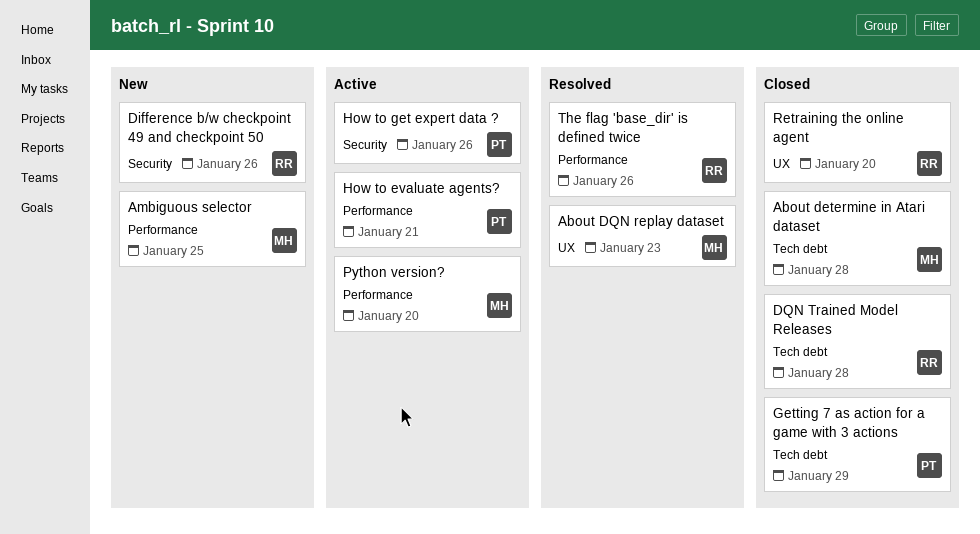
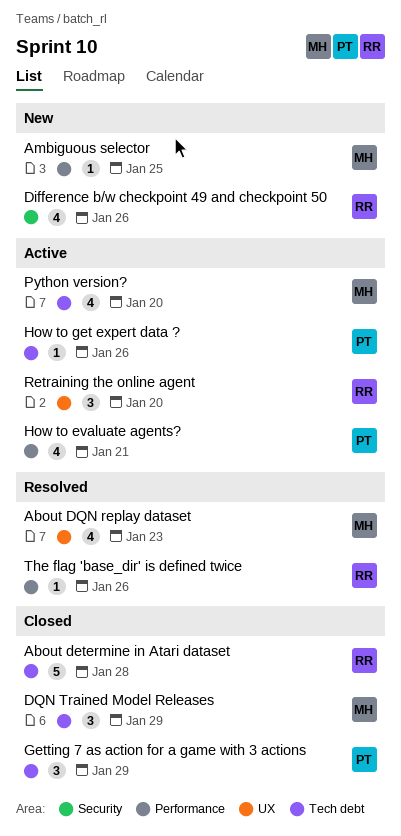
About determine in Atari dataset, owner: MH -> RR
DQN Trained Model Releases, owner: RR -> MH
DQN Trained Model Releases, due: Jan 28 -> Jan 29
How to get expert data ?, label: Security -> Tech debt
Python version?, label: Performance -> Tech debt
Retraining the online agent, status: Closed -> Active

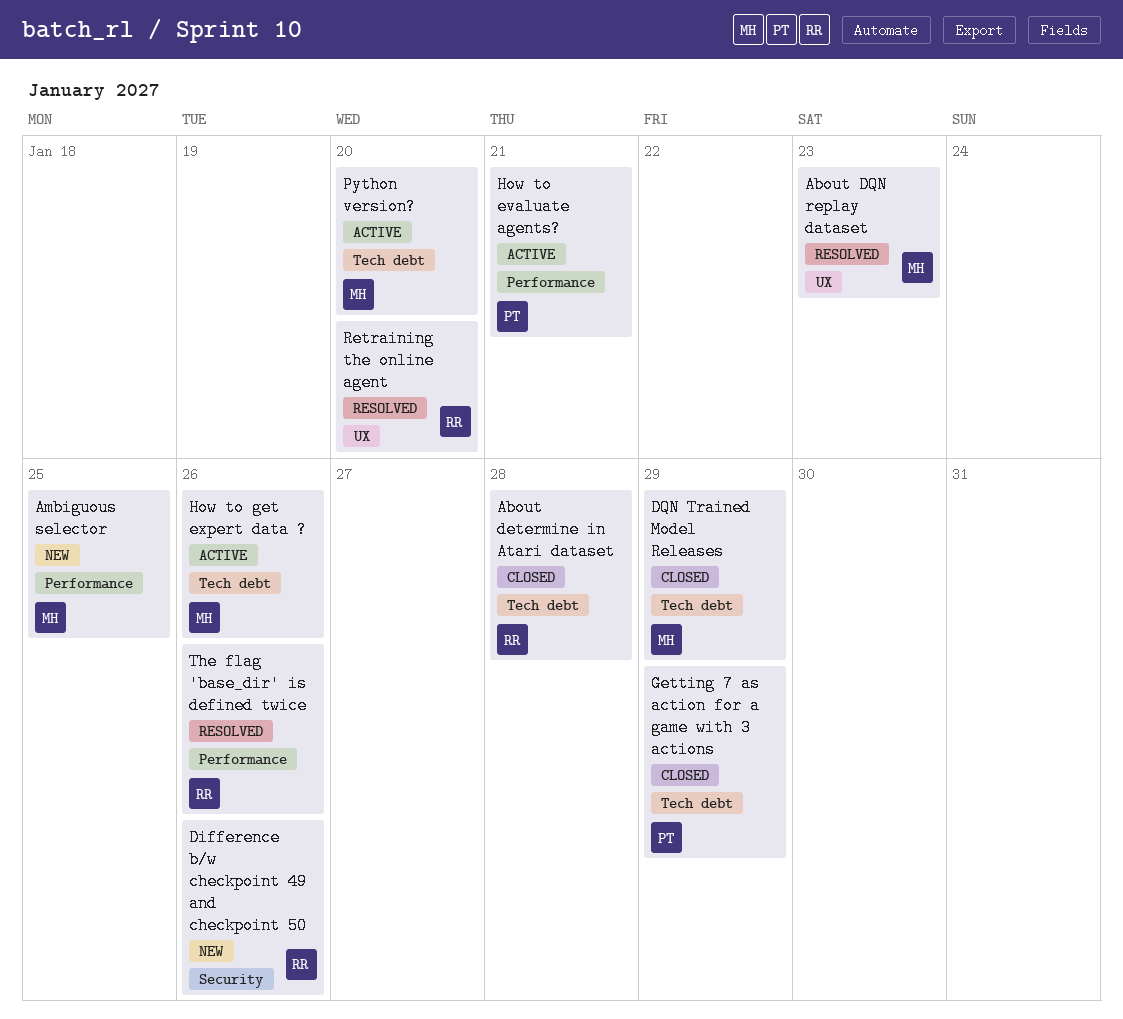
How to get expert data ?, owner: PT -> MH
Retraining the online agent, status: Active -> Resolved

